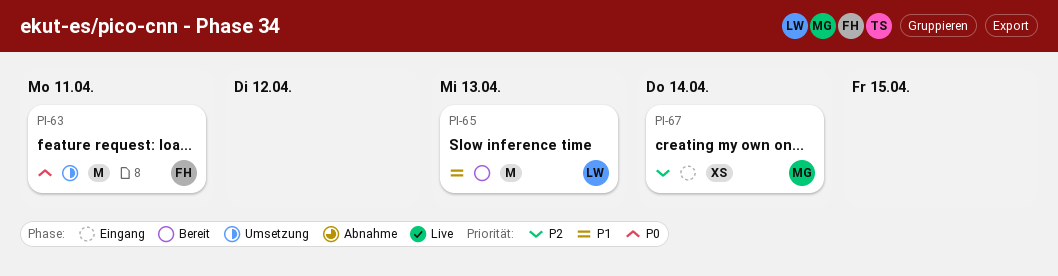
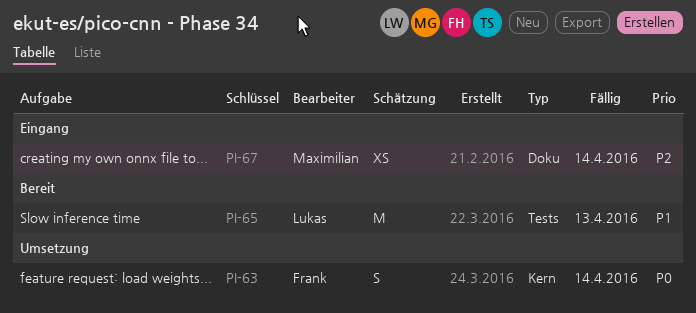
PI-63, estimate: M -> S
PI-63, due: Apr 11 -> Apr 14

